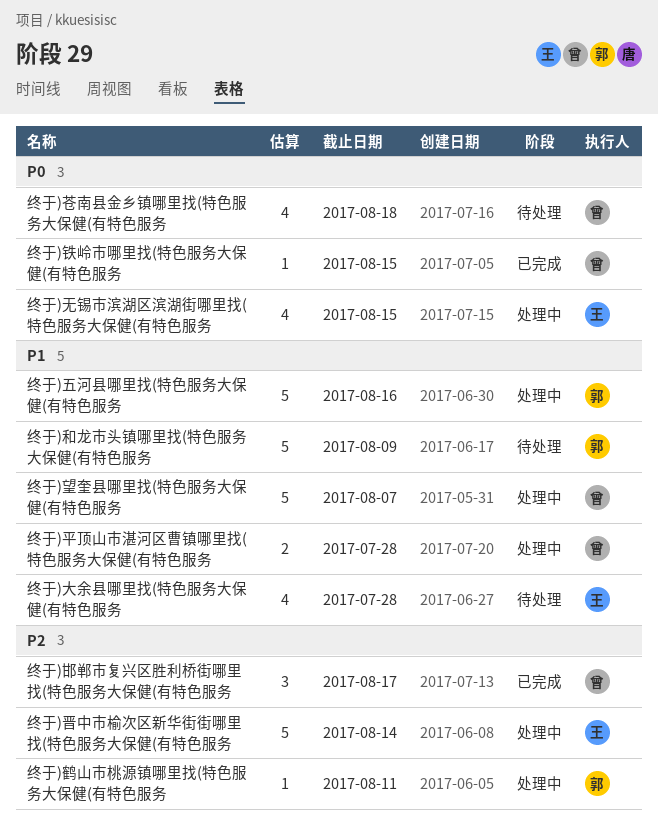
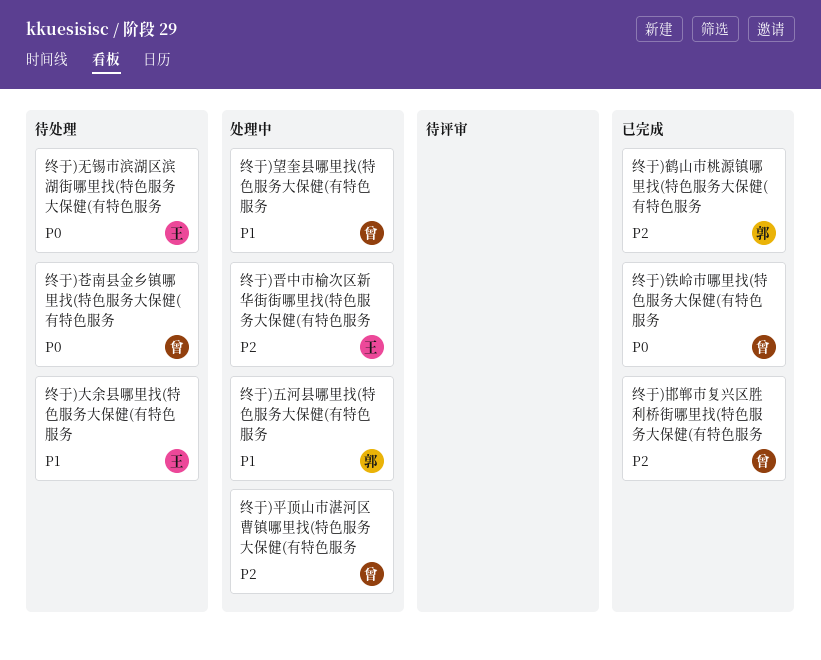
终于)和龙市头镇哪里找(特色服务大保健(有特色服务: present -> none
终于)平顶山市湛河区曹镇哪里找(特色服务大保健(有特色服务, priority: P1 -> P2
终于)无锡市滨湖区滨湖街哪里找(特色服务大保健(有特色服务, status: 处理中 -> 待处理
终于)鹤山市桃源镇哪里找(特色服务大保健(有特色服务, status: 处理中 -> 已完成

